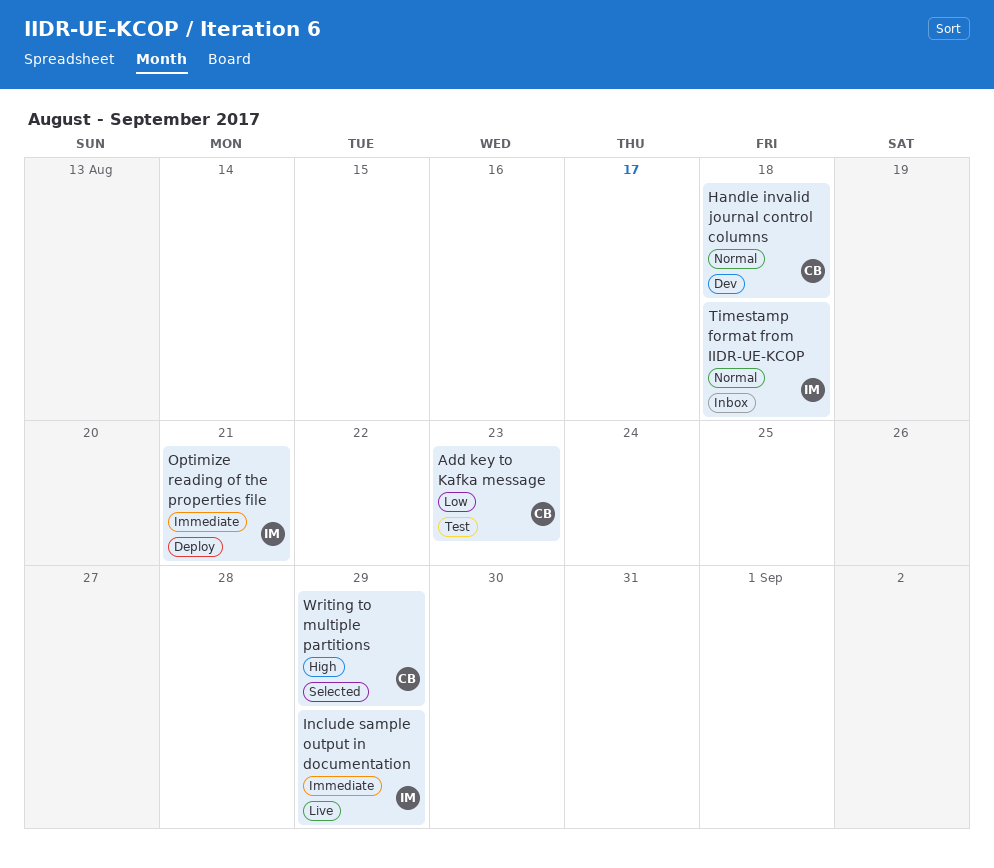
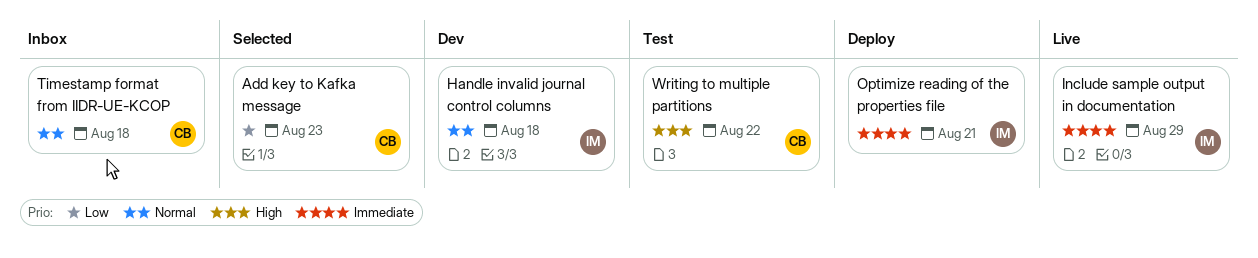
Add key to Kafka message, status: Test -> Selected
Handle invalid journal control columns, owner: CB -> IM
Timestamp format from IIDR-UE-KCOP, owner: IM -> CB
Writing to multiple partitions, status: Selected -> Test
Writing to multiple partitions, due: Aug 29 -> Aug 22

